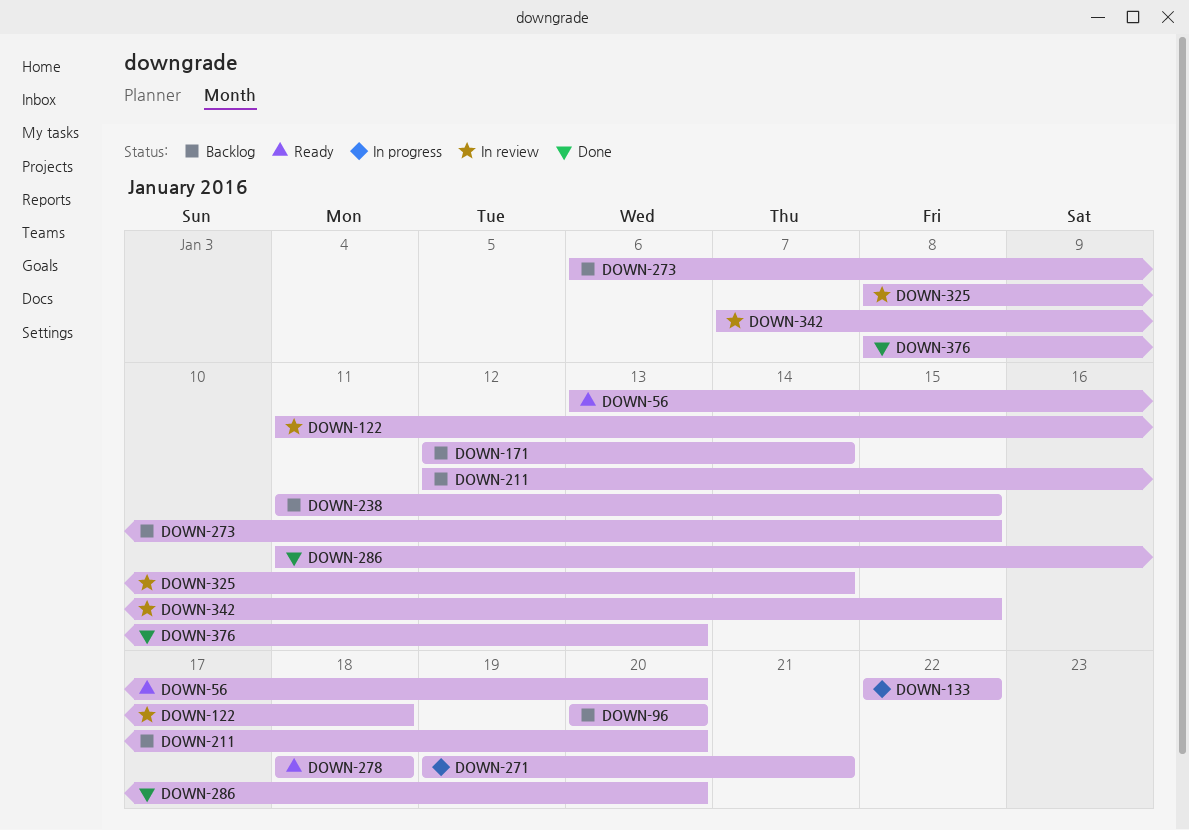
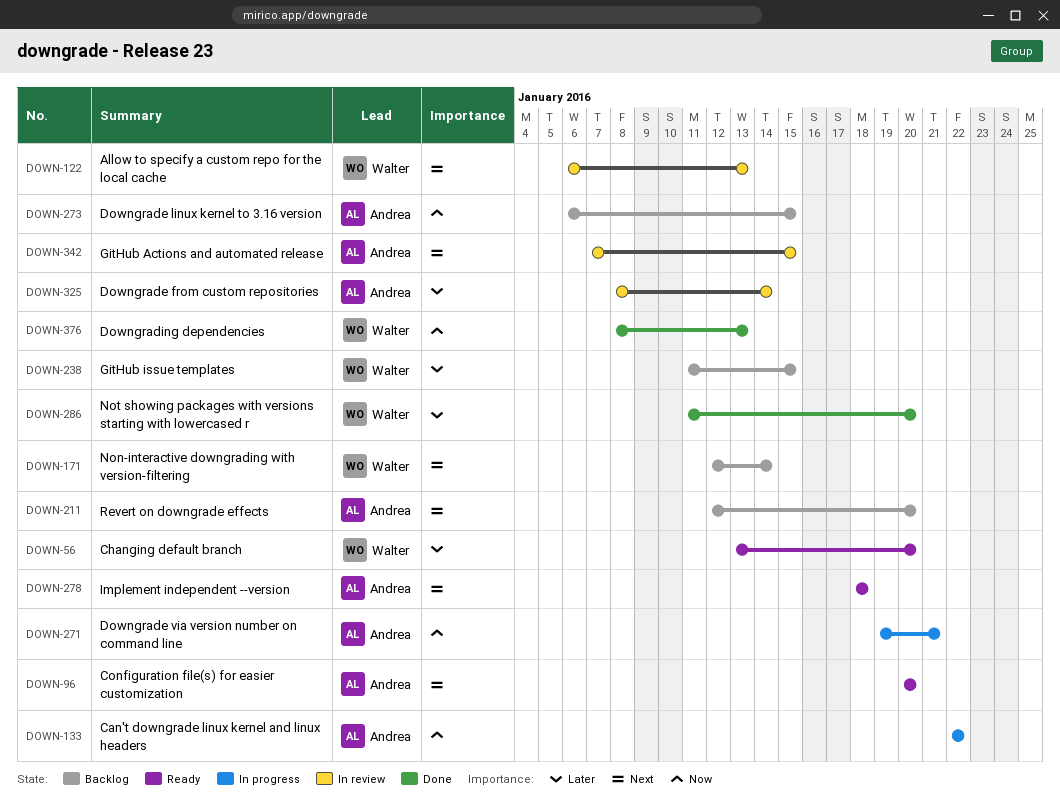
DOWN-96, status: Backlog -> Ready
DOWN-122, start: Jan 11 -> Jan 6
DOWN-122, due: Jan 18 -> Jan 13

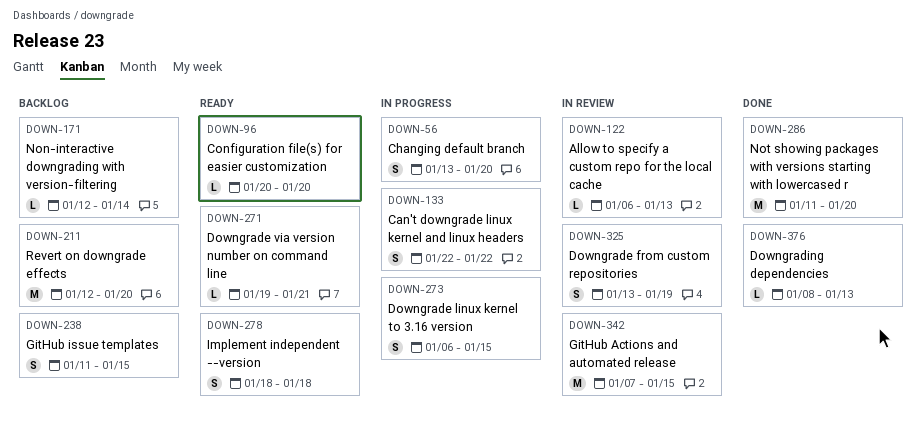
DOWN-56, status: Ready -> In progress
DOWN-271, status: In progress -> Ready
DOWN-273, status: Backlog -> In progress
DOWN-325, start: Jan 8 -> Jan 13
DOWN-325, due: Jan 14 -> Jan 19

